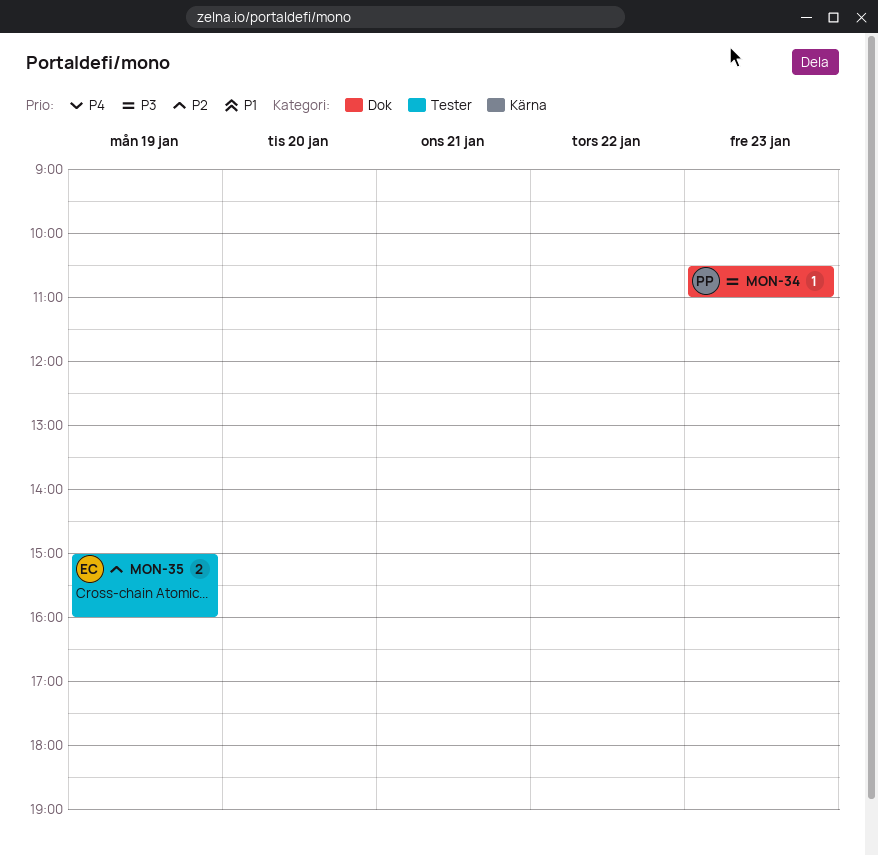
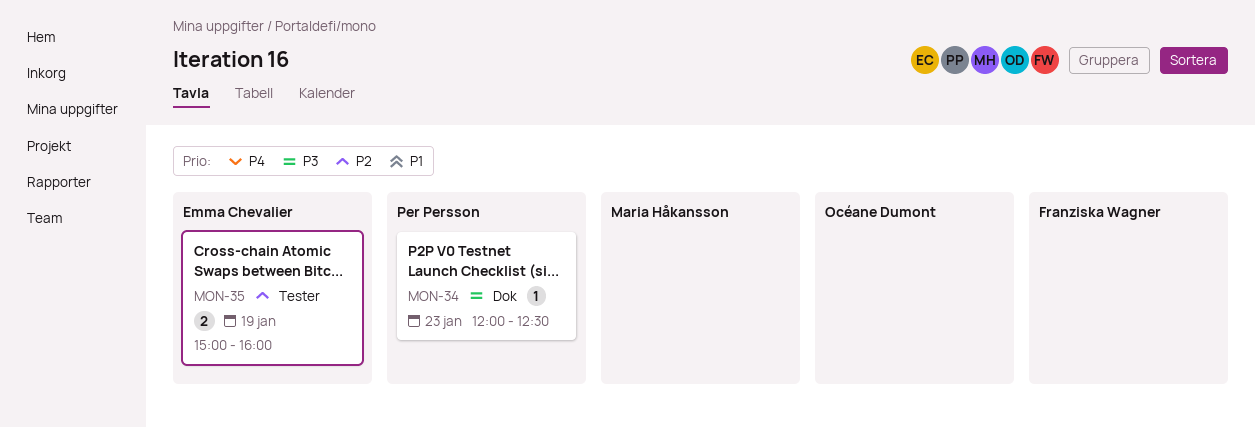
MON-34, begins: 10:30 -> 12:00
MON-34, ends: 11:00 -> 12:30

